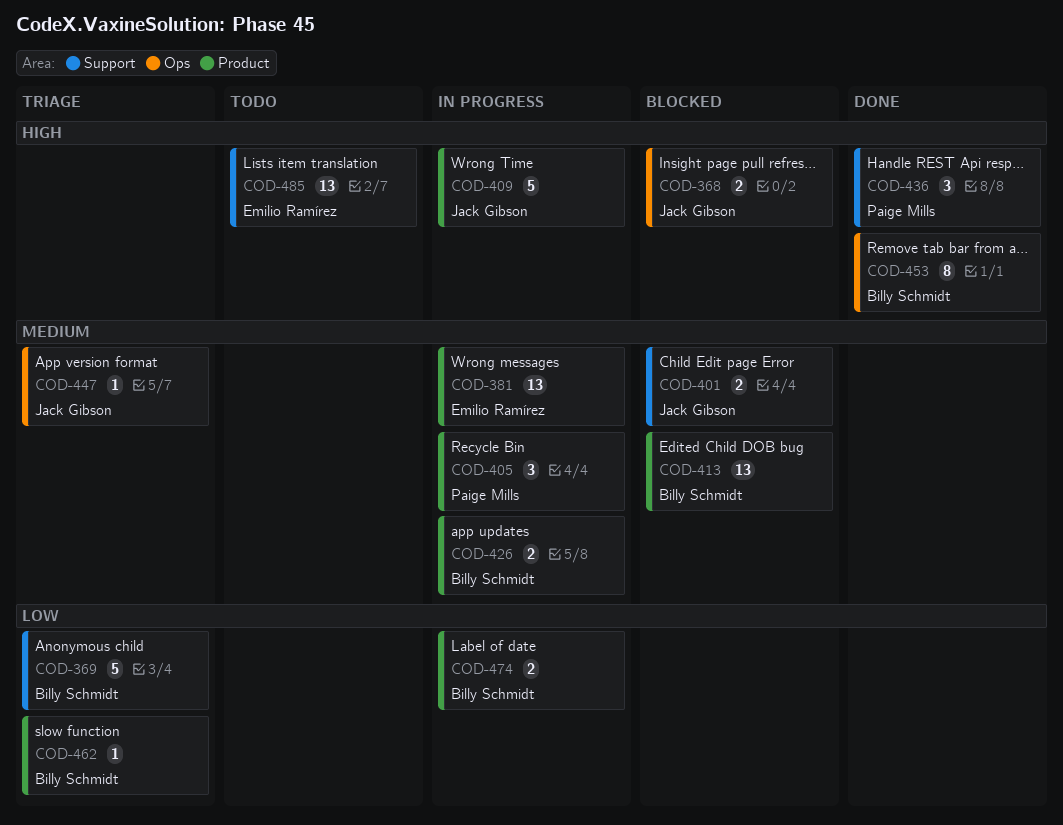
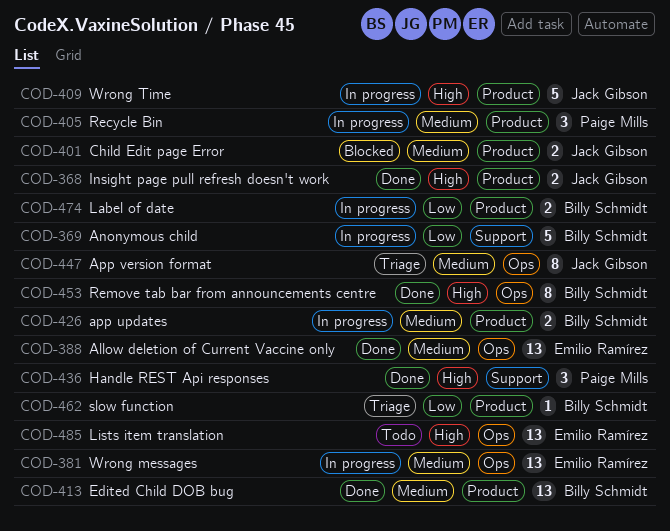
COD-368, status: Blocked -> Done
COD-368, label: Ops -> Product
COD-369, status: Triage -> In progress
COD-381, label: Product -> Ops
COD-388: none -> present
COD-401, label: Support -> Product
COD-413, status: Blocked -> Done
COD-447, estimate: 1 -> 8
COD-485, label: Support -> Ops

